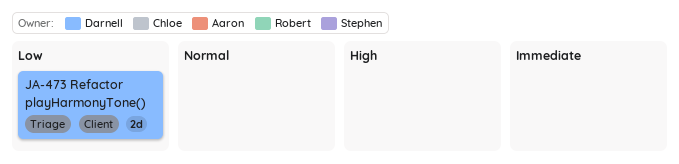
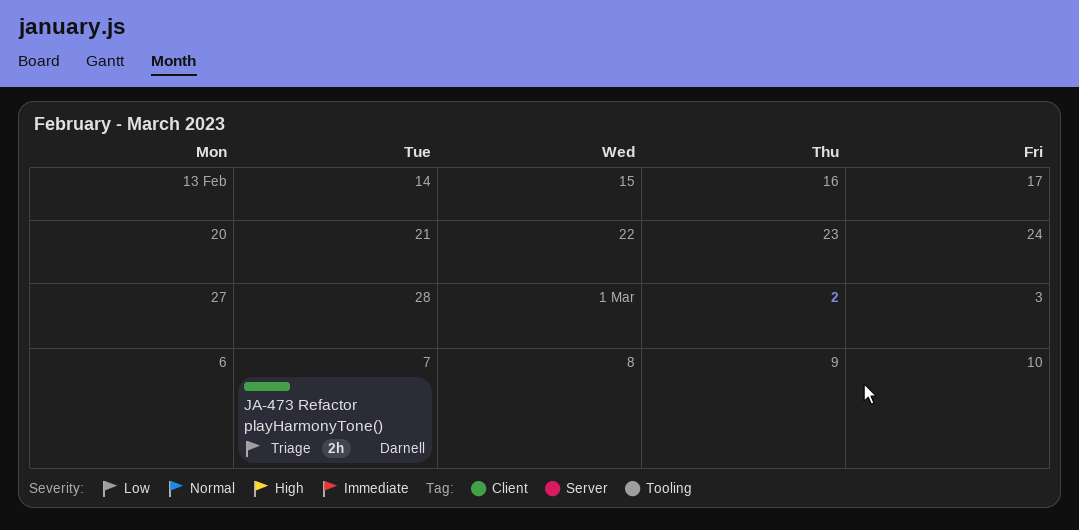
JA-473, estimate: 2d -> 2h

